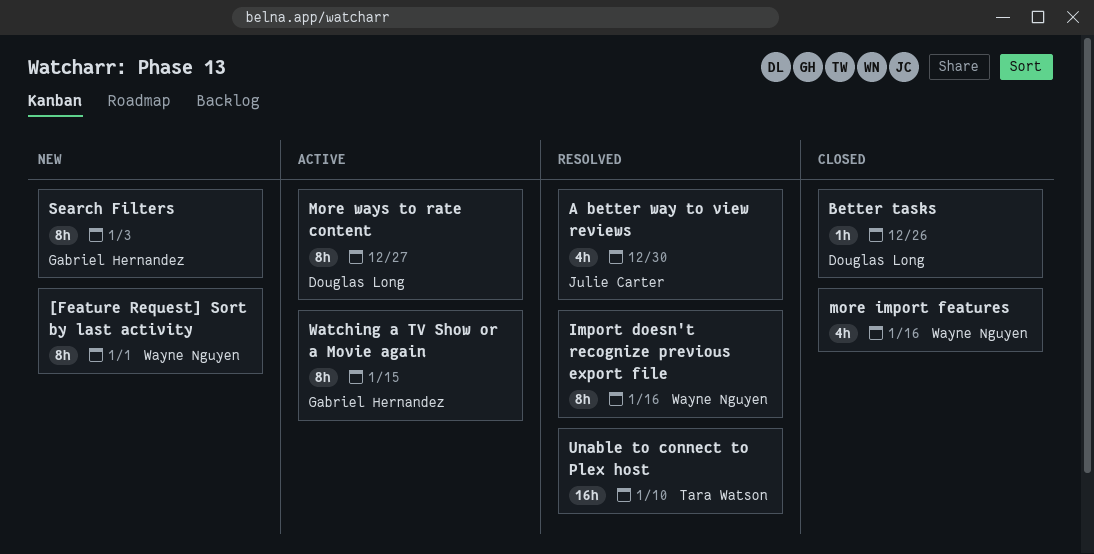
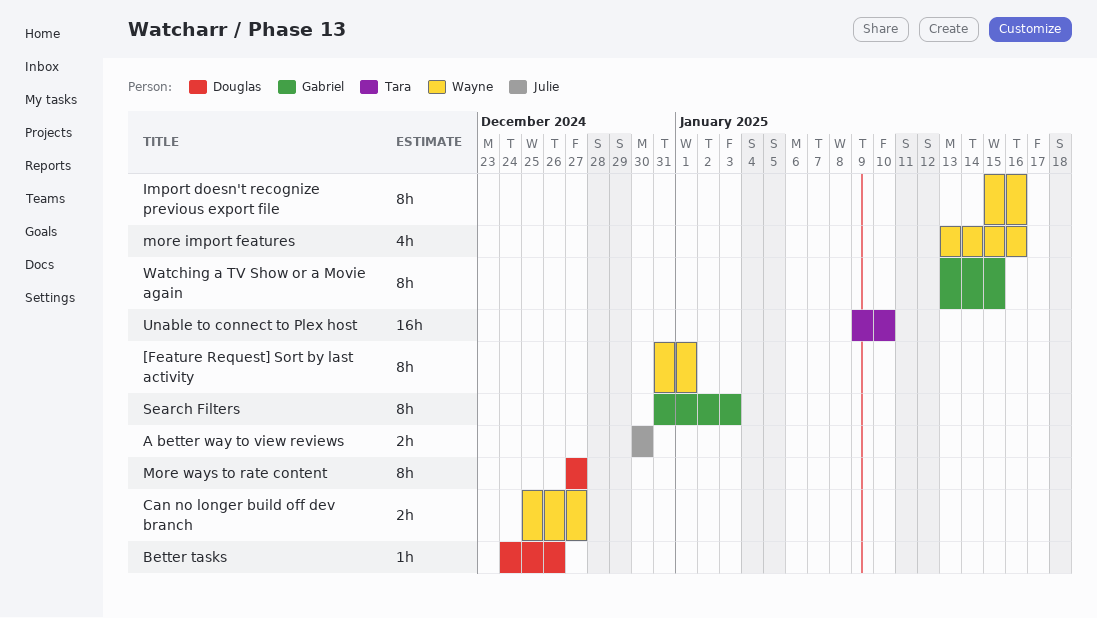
A better way to view reviews, estimate: 4h -> 2h
Can no longer build off dev branch: none -> present

